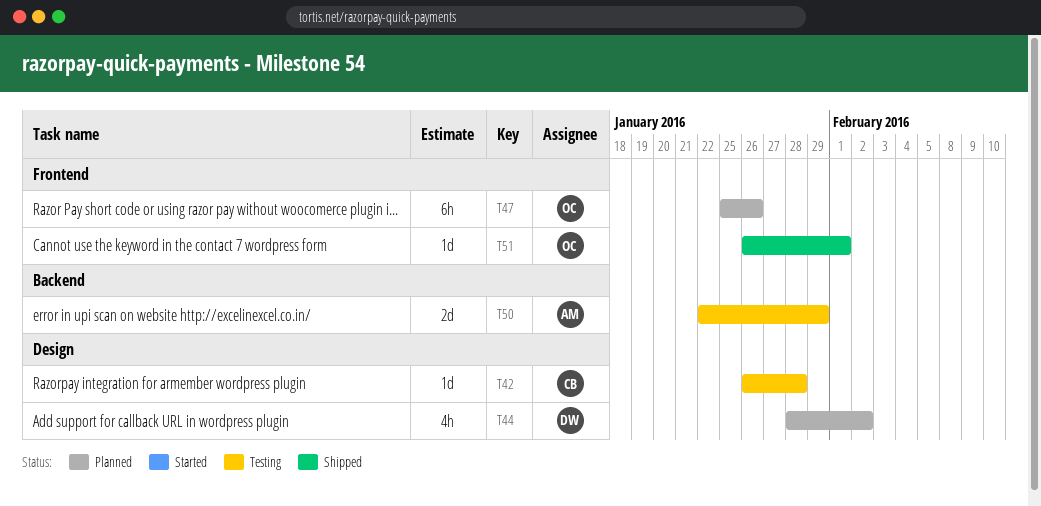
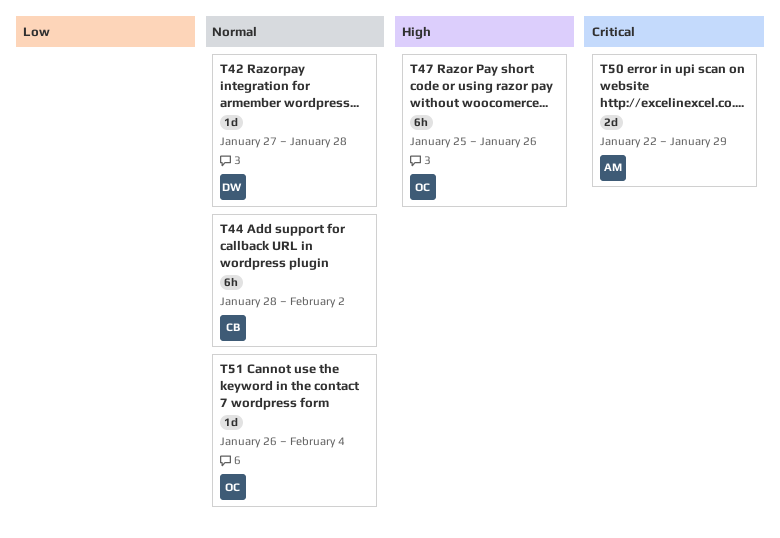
T42, owner: CB -> DW
T42, start: Jan 26 -> Jan 27
T44, owner: DW -> CB
T44, estimate: 4h -> 6h
T51, due: Feb 1 -> Feb 4

